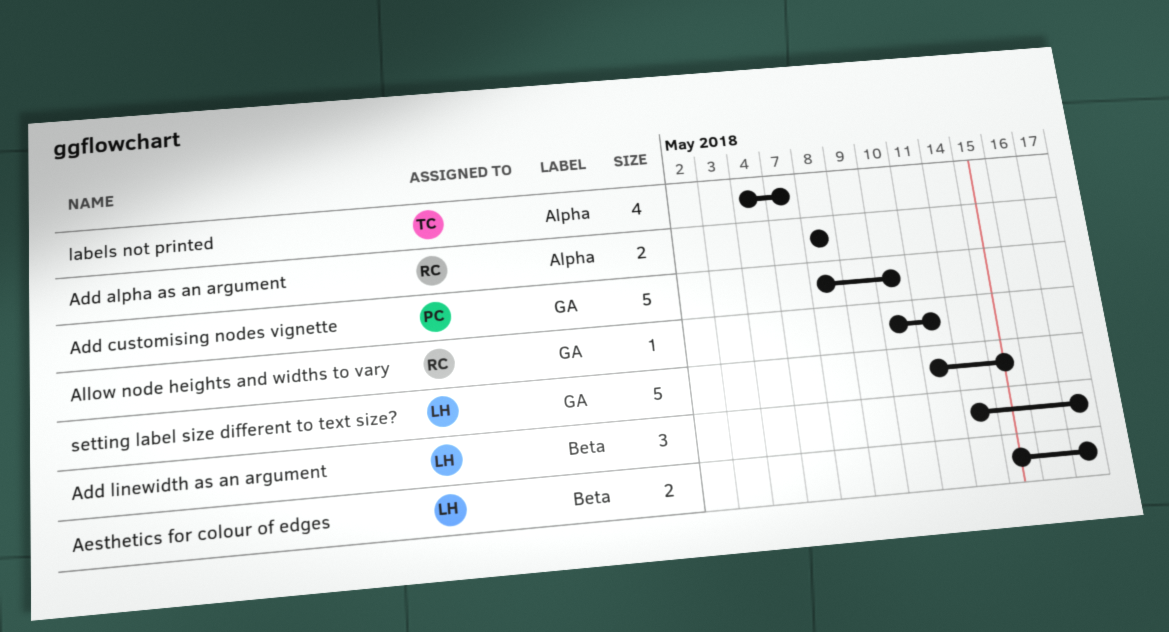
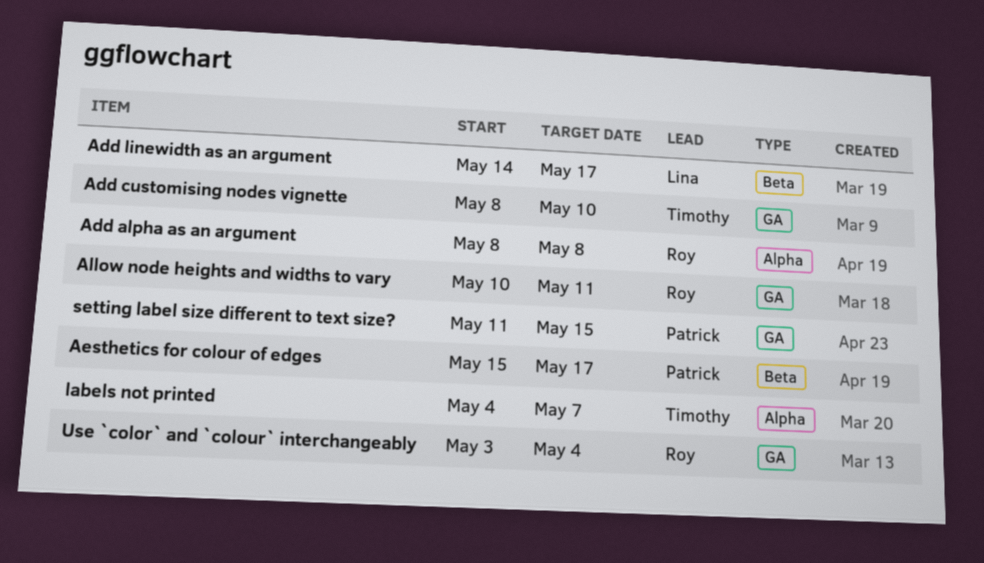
Add customising nodes vignette, owner: Patrick -> Timothy
Aesthetics for colour of edges, owner: Lina -> Patrick
setting label size different to text size?, owner: Lina -> Patrick
Use `color` and `colour` interchangeably: none -> present

